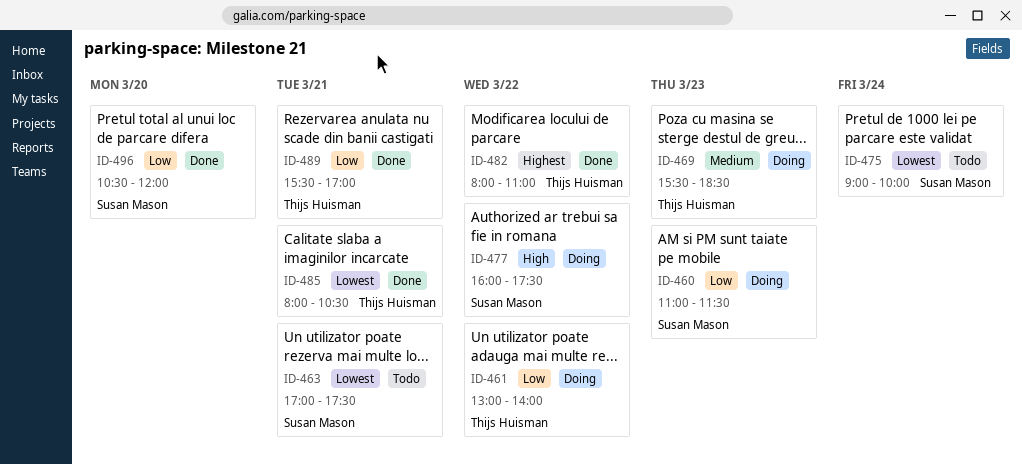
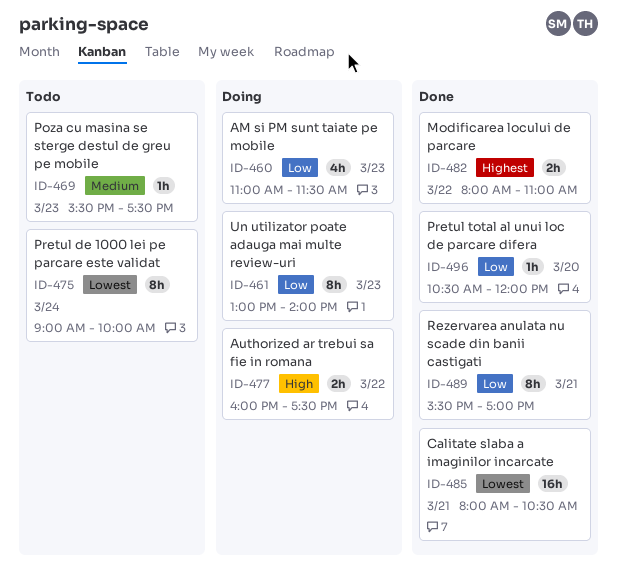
ID-461, day: Mar 22 -> Mar 23
ID-463: present -> none
ID-469, status: Doing -> Todo
ID-469, ends: 18:30 -> 17:30

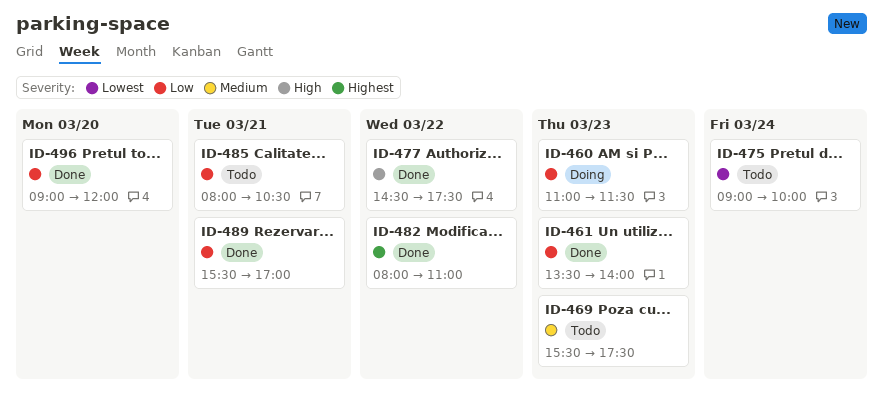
ID-461, status: Doing -> Done
ID-461, begins: 13:00 -> 13:30
ID-477, status: Doing -> Done
ID-477, begins: 16:00 -> 14:30
ID-485, status: Done -> Todo
ID-485, priority: Lowest -> Low
ID-496, begins: 10:30 -> 09:00

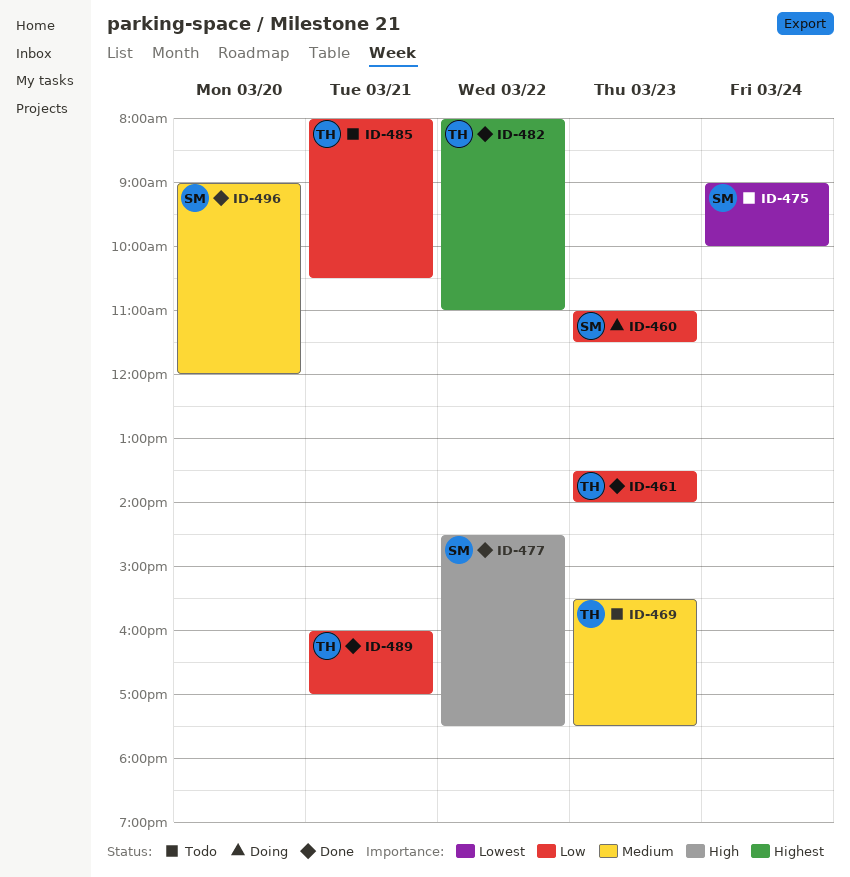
ID-489, begins: 15:30 -> 16:00
ID-496, priority: Low -> Medium

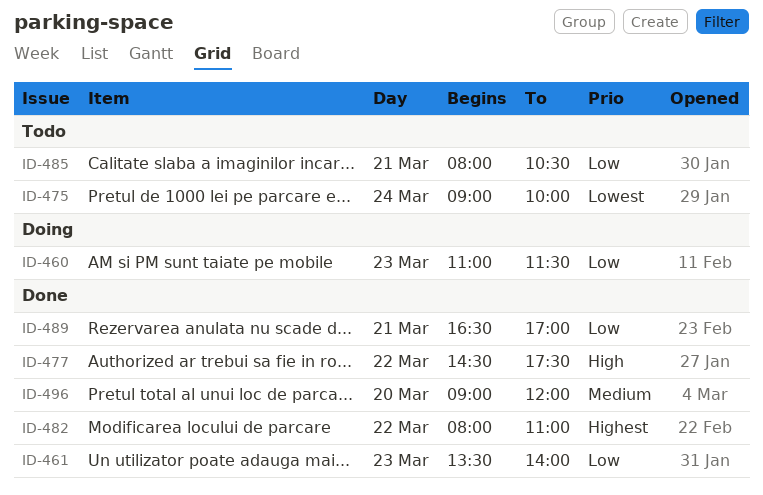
ID-469: present -> none
ID-489, begins: 16:00 -> 16:30

